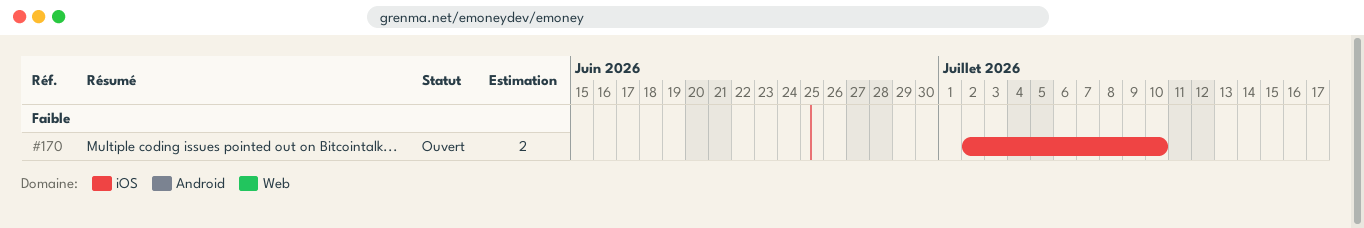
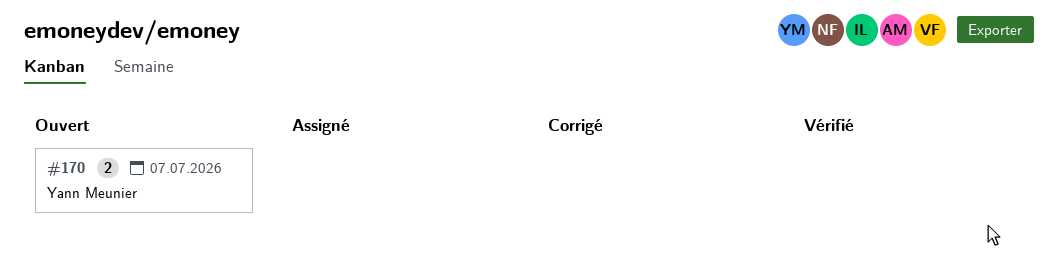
#170, due: Jul 10 -> Jul 7

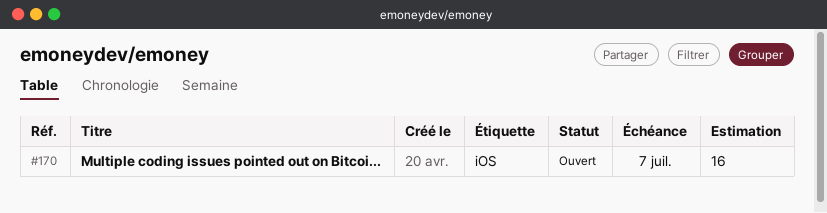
#170, estimate: 2 -> 16

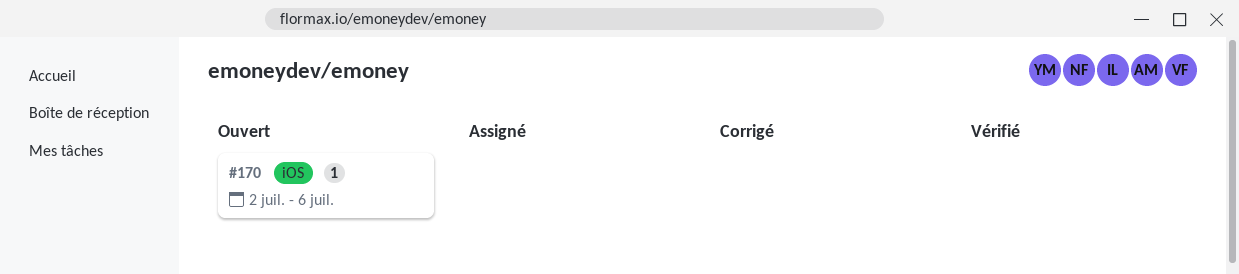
#170, estimate: 16 -> 1
#170, due: Jul 7 -> Jul 6

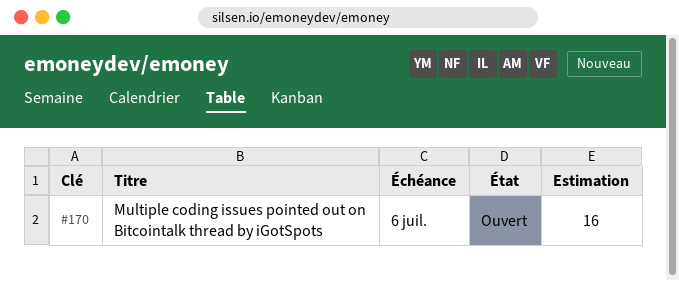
#170, estimate: 1 -> 16

